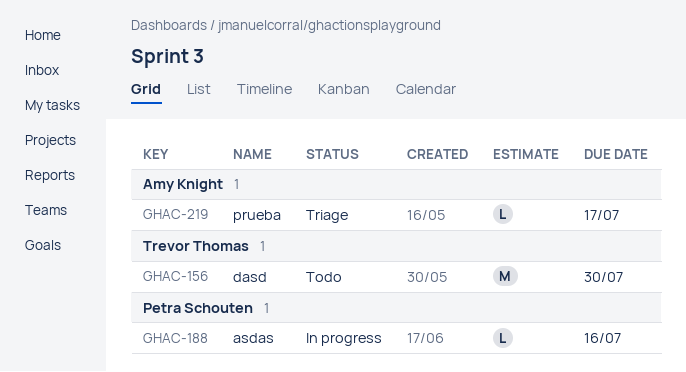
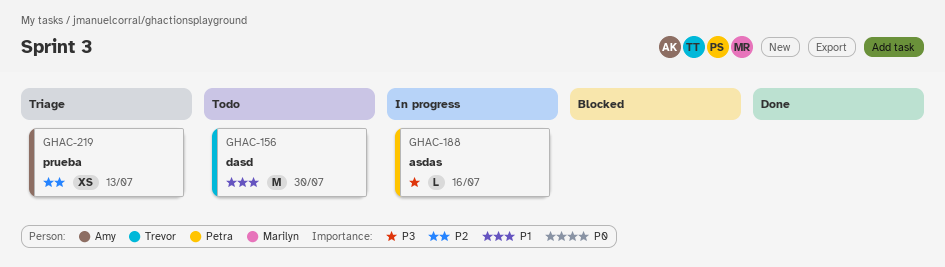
GHAC-219, estimate: L -> XS
GHAC-219, due: Jul 17 -> Jul 13

